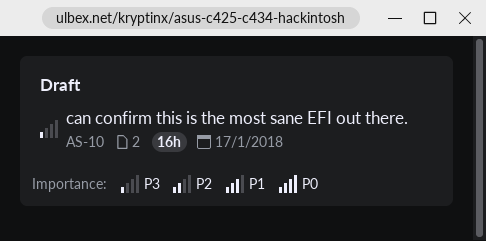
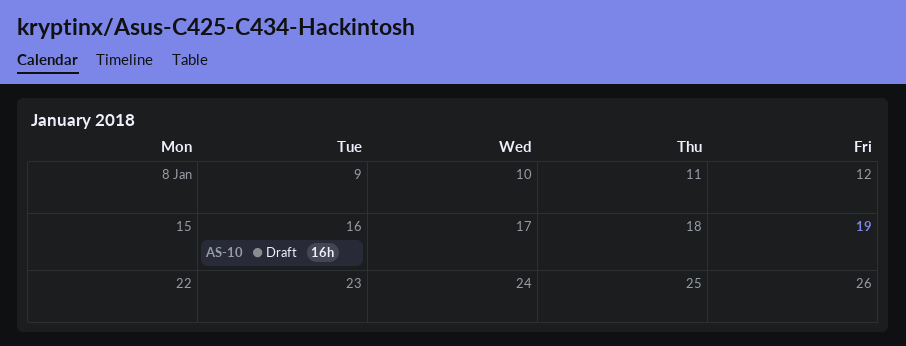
AS-10, due: Jan 17 -> Jan 16

